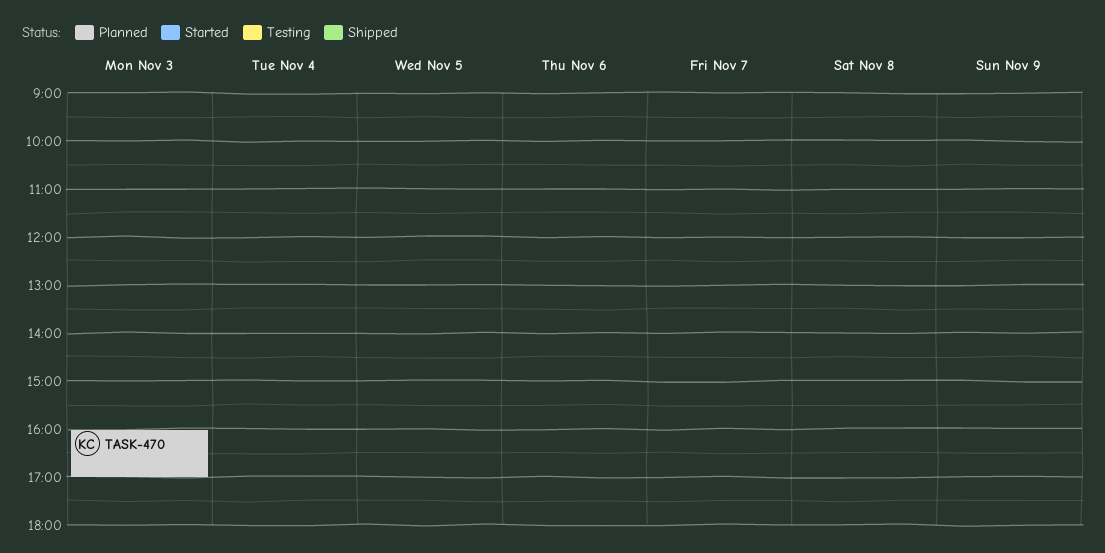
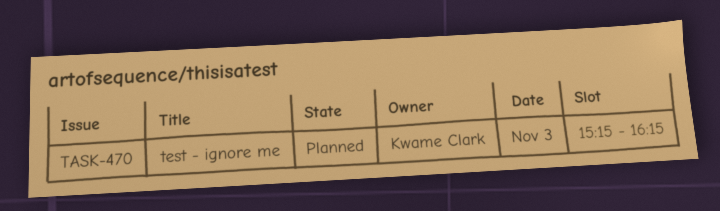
TASK-470, begins: 16:00 -> 15:15
TASK-470, ends: 17:00 -> 16:15

